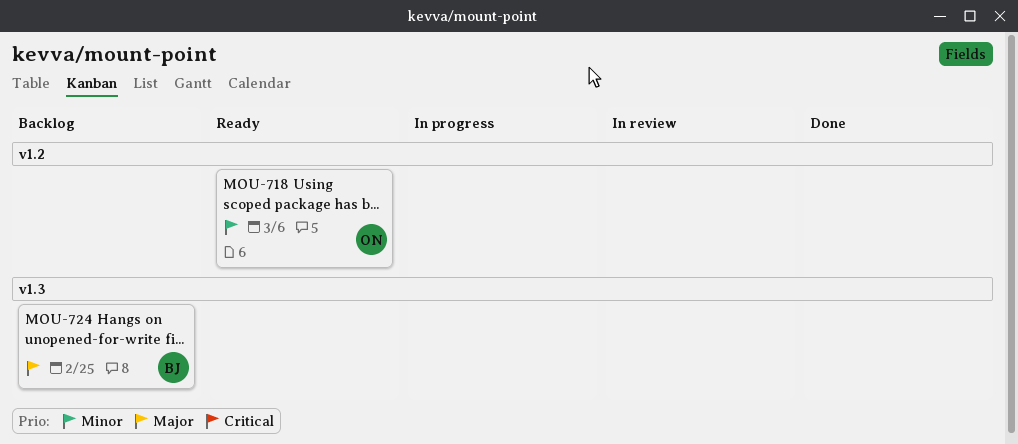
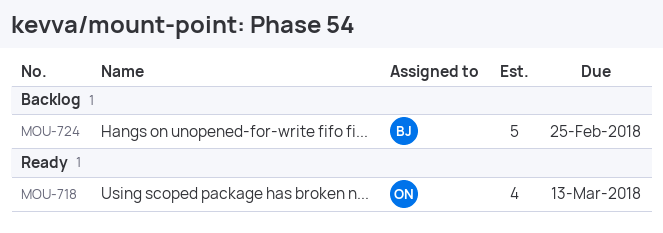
MOU-718, due: Mar 6 -> Mar 13

